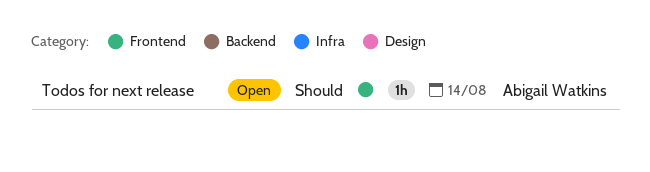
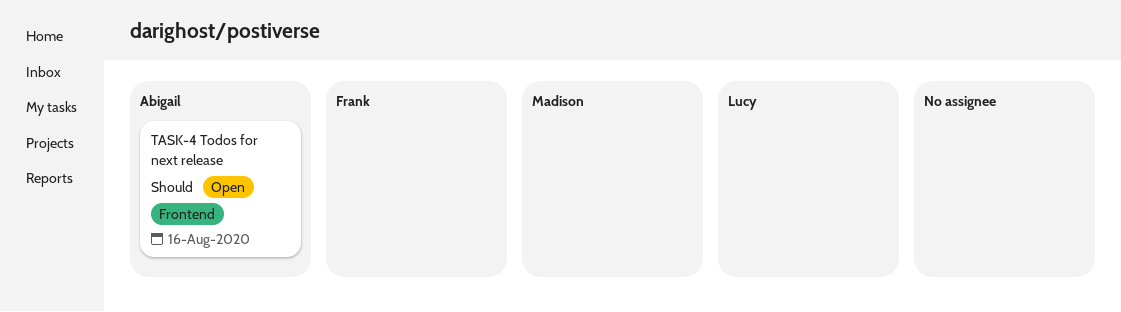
Todos for next release, due: Aug 14 -> Aug 16

